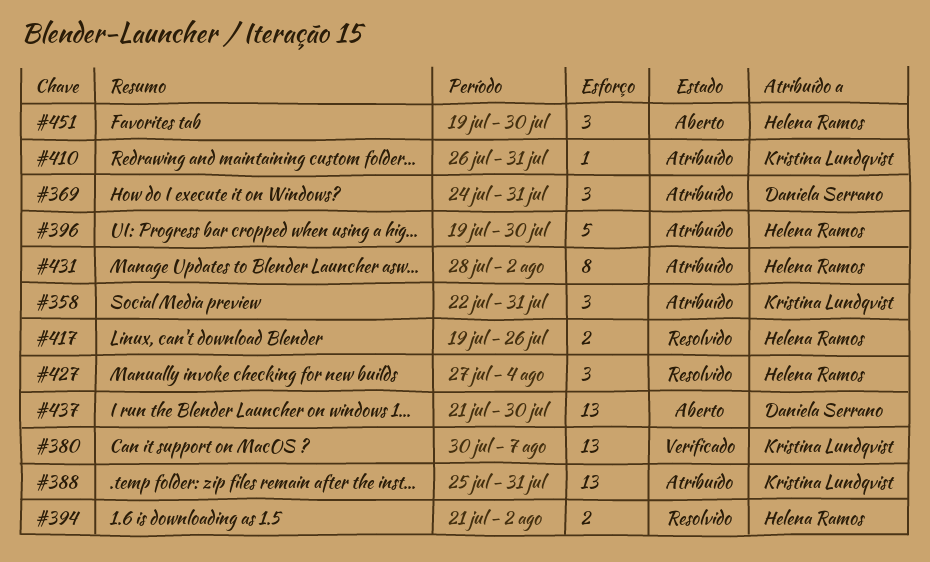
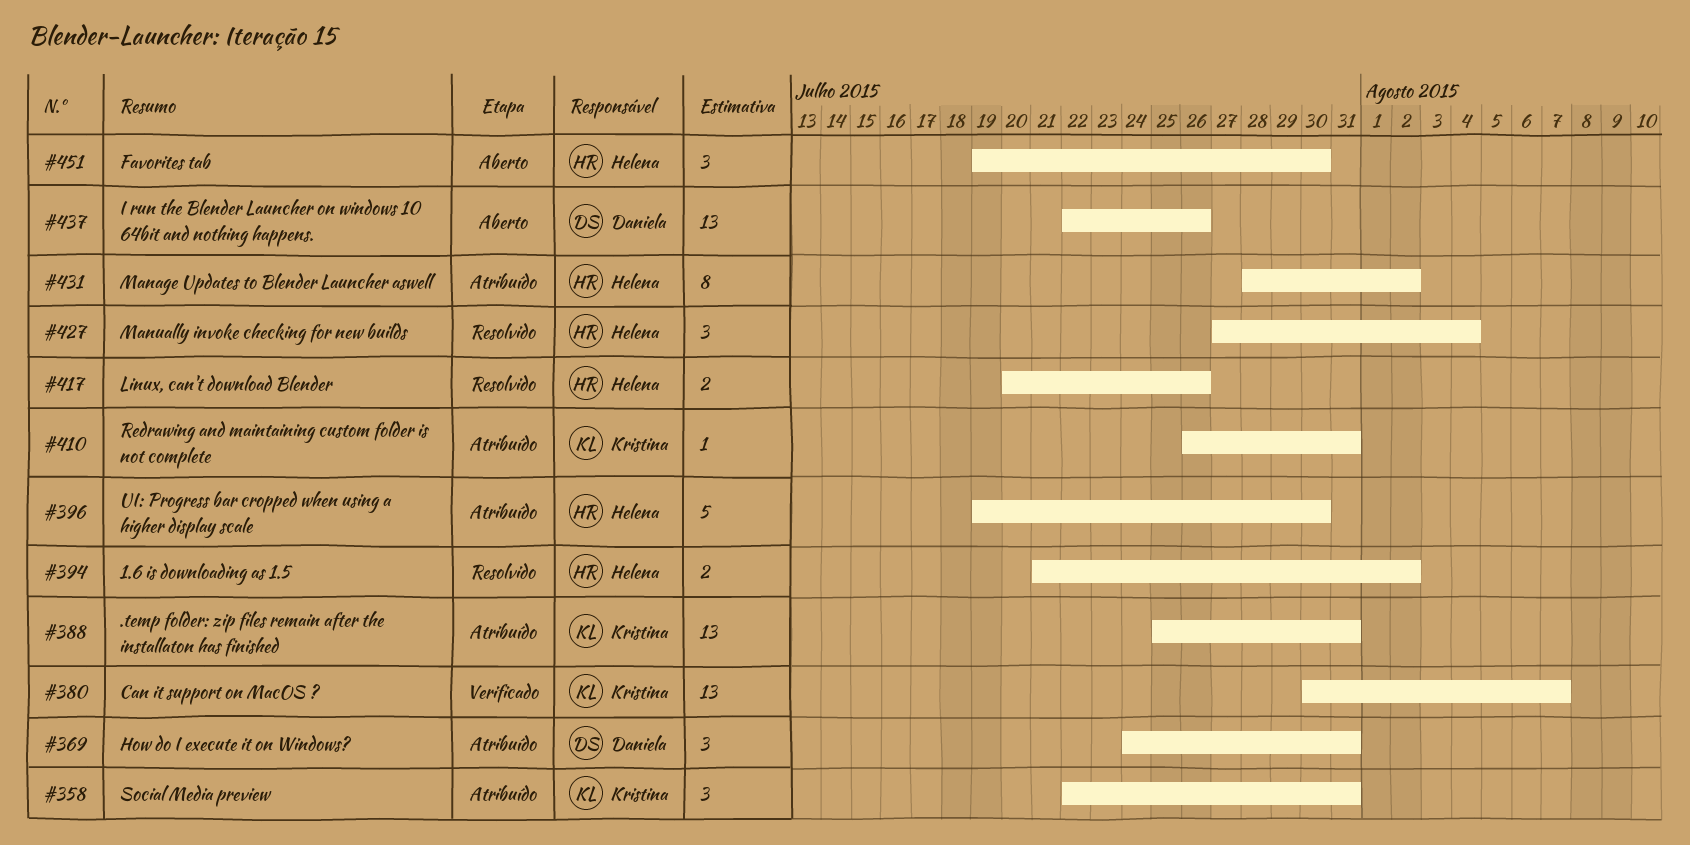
#417, start: Jul 19 -> Jul 20
#437, start: Jul 21 -> Jul 22
#437, due: Jul 30 -> Jul 26

